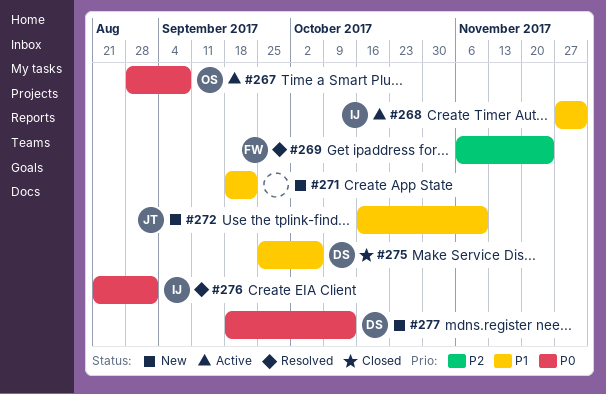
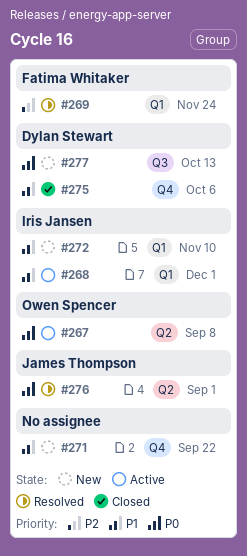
#272, owner: James Thompson -> Iris Jansen
#276, owner: Iris Jansen -> James Thompson

